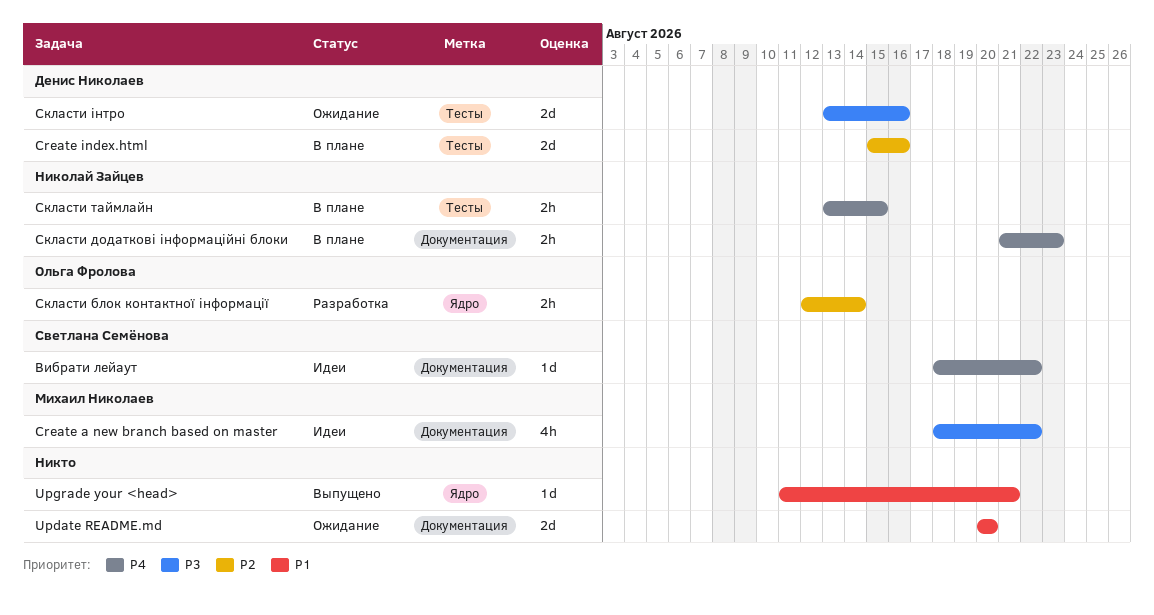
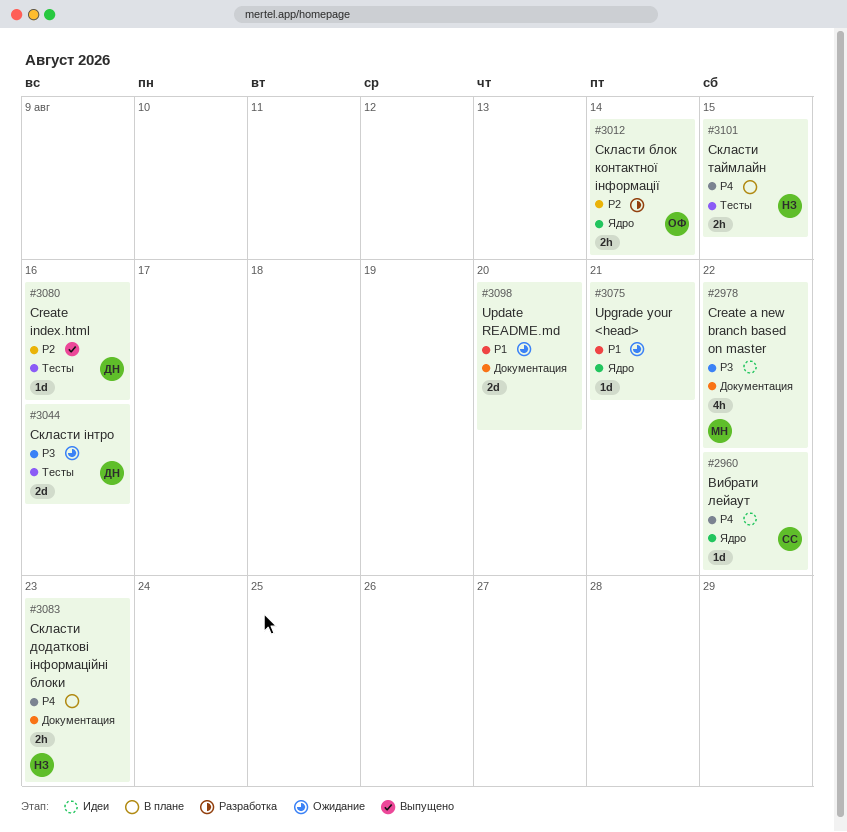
Create index.html, status: В плане -> Выпущено
Create index.html, estimate: 2d -> 1d
Upgrade your <head>, status: Выпущено -> Ожидание
Вибрати лейаут, label: Документация -> Ядро

